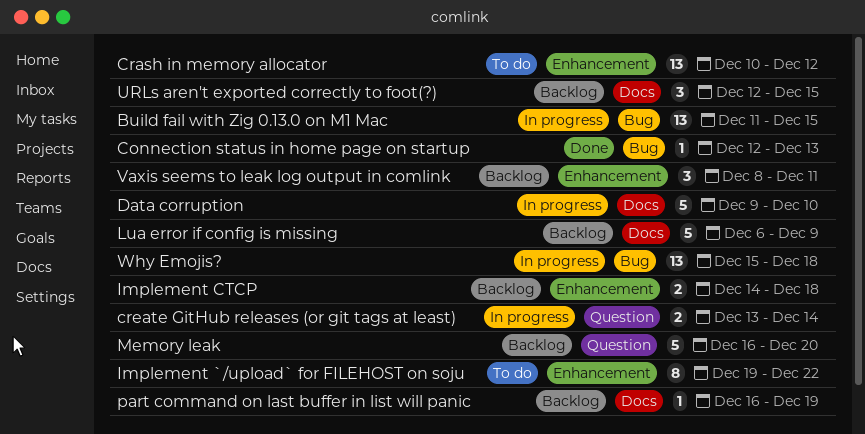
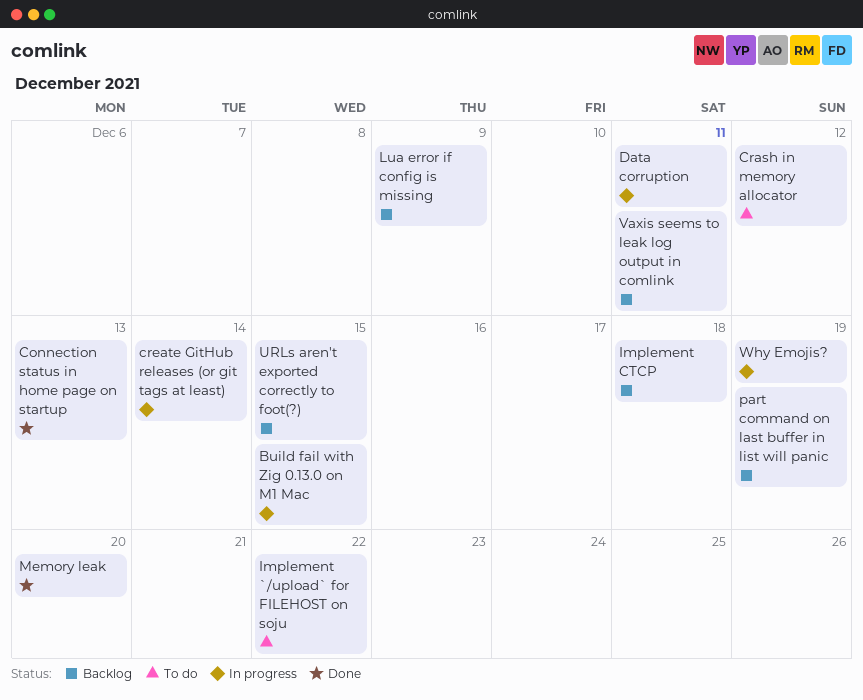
Data corruption, due: Dec 10 -> Dec 11
Memory leak, status: Backlog -> Done
Why Emojis?, due: Dec 18 -> Dec 19

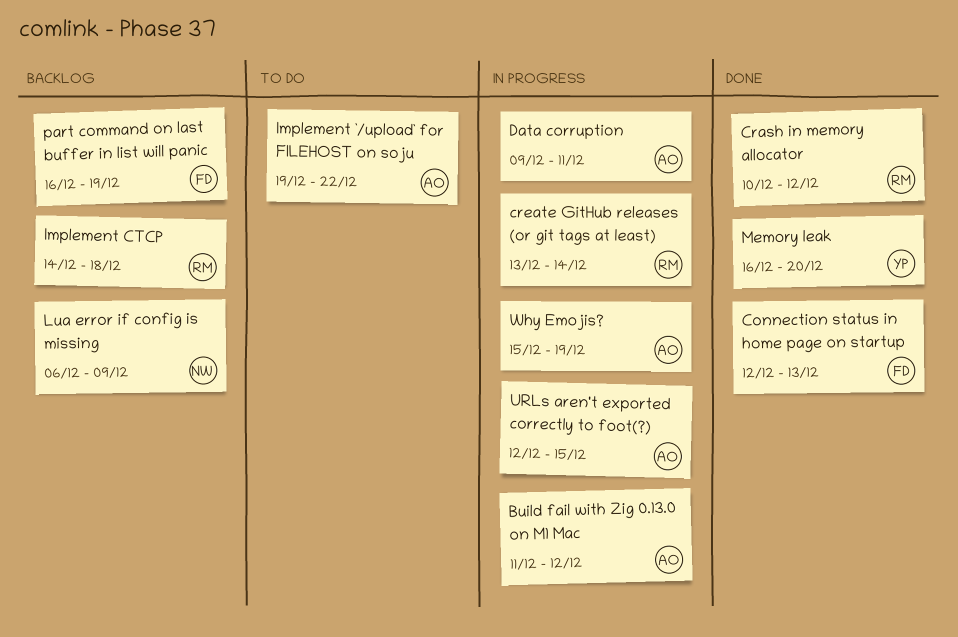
Build fail with Zig 0.13.0 on M1 Mac, due: Dec 15 -> Dec 12
Crash in memory allocator, status: To do -> Done
URLs aren't exported correctly to foot(?), status: Backlog -> In progress
Vaxis seems to leak log output in comlink: present -> none

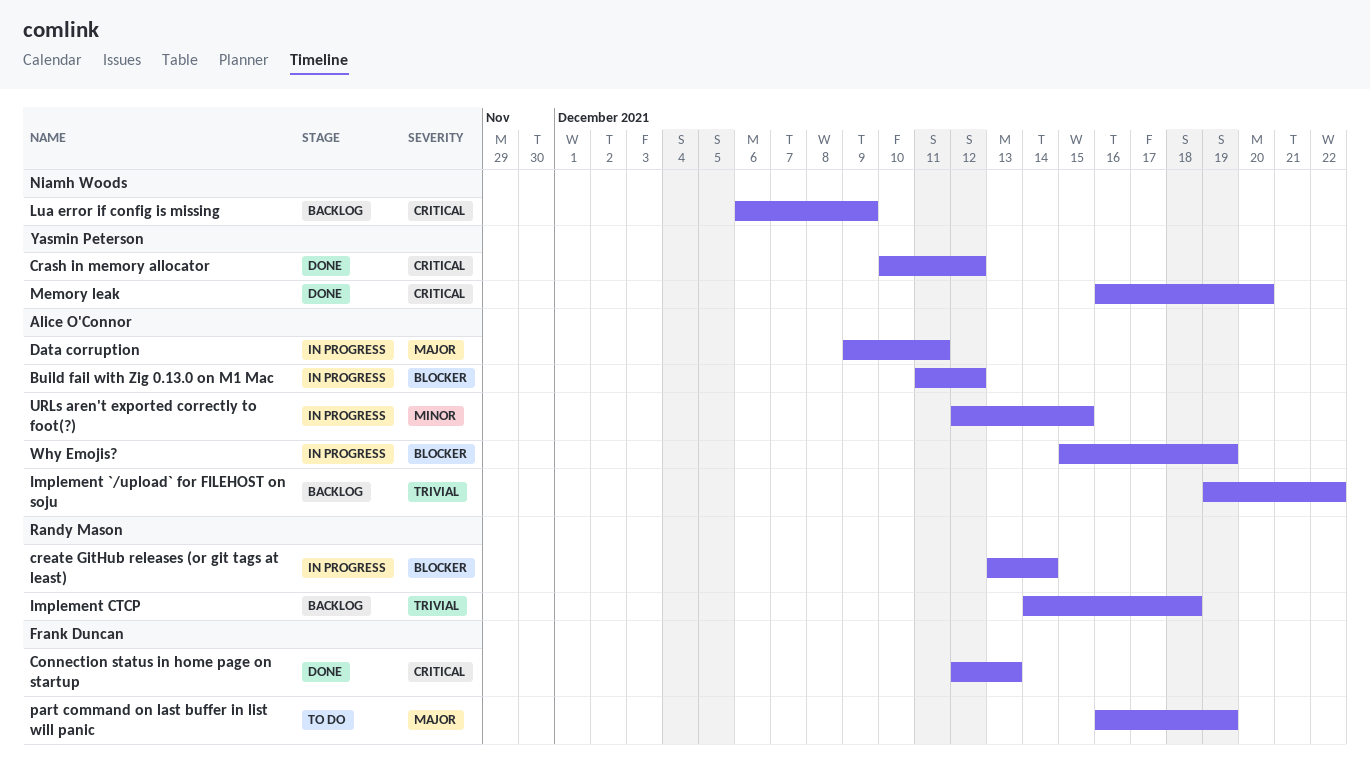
Crash in memory allocator, owner: Randy Mason -> Yasmin Peterson
Implement `/upload` for FILEHOST on soju, status: To do -> Backlog
part command on last buffer in list will panic, status: Backlog -> To do

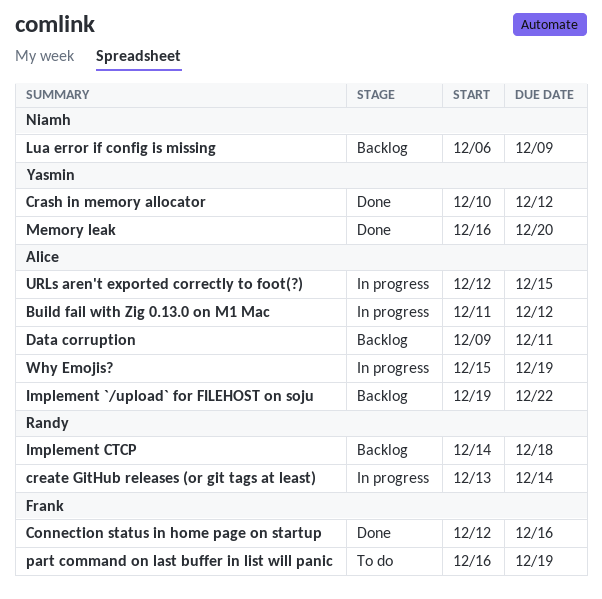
Connection status in home page on startup, due: Dec 13 -> Dec 16
Data corruption, status: In progress -> Backlog

